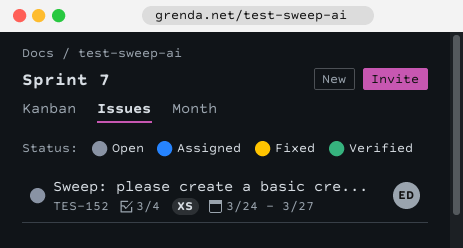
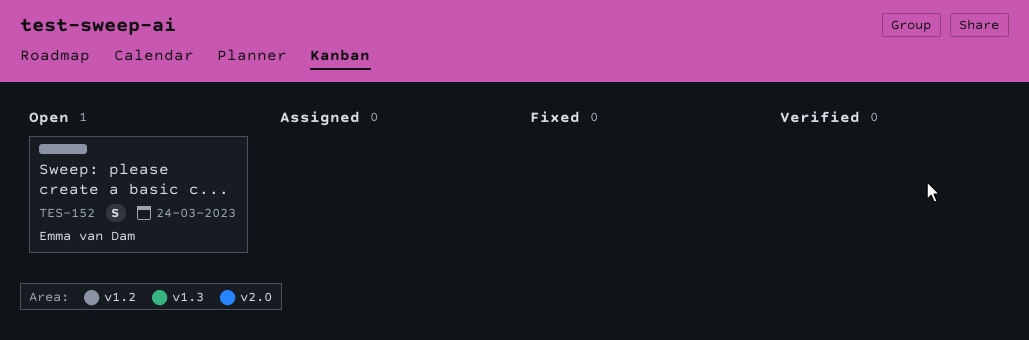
TES-152, estimate: XS -> S
TES-152, due: Mar 27 -> Mar 24

